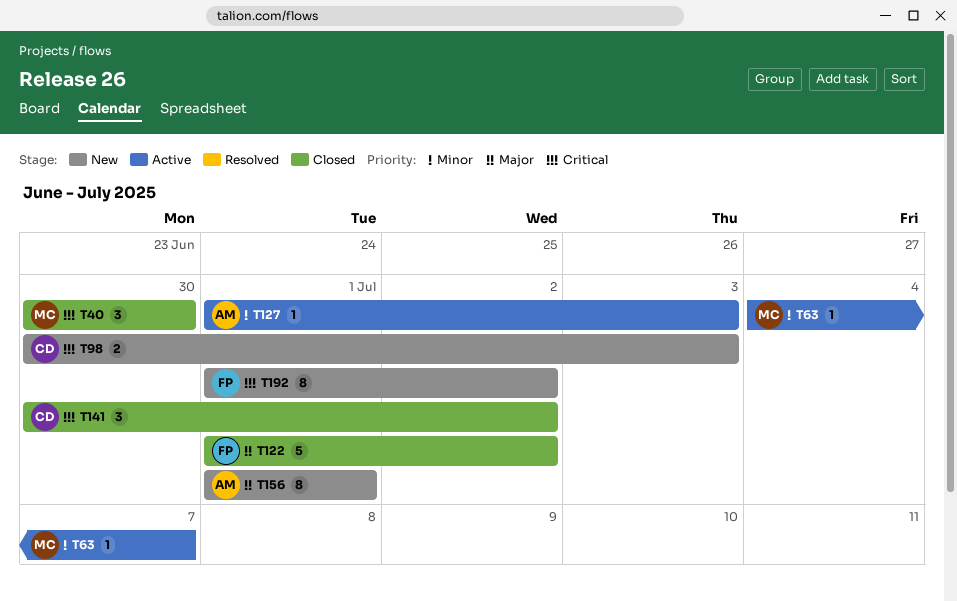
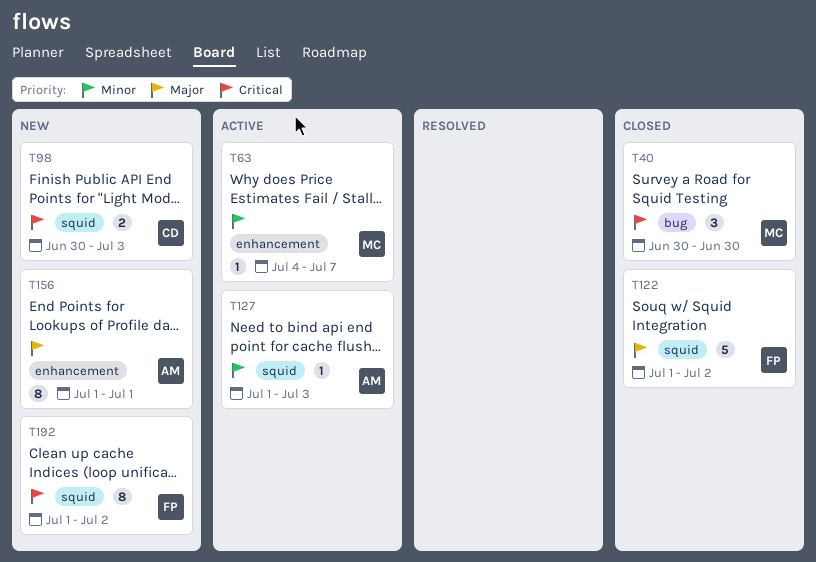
T141: present -> none

